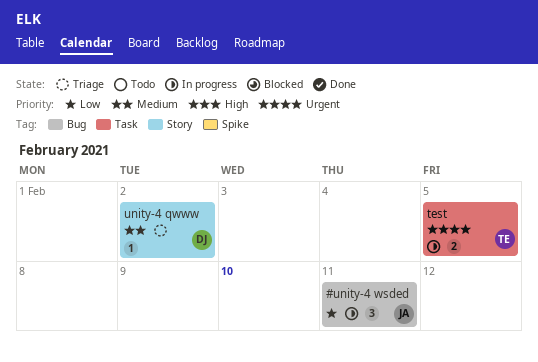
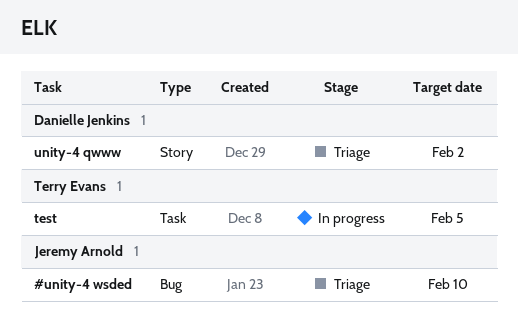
#unity-4 wsded, status: In progress -> Triage
#unity-4 wsded, due: Feb 11 -> Feb 10

